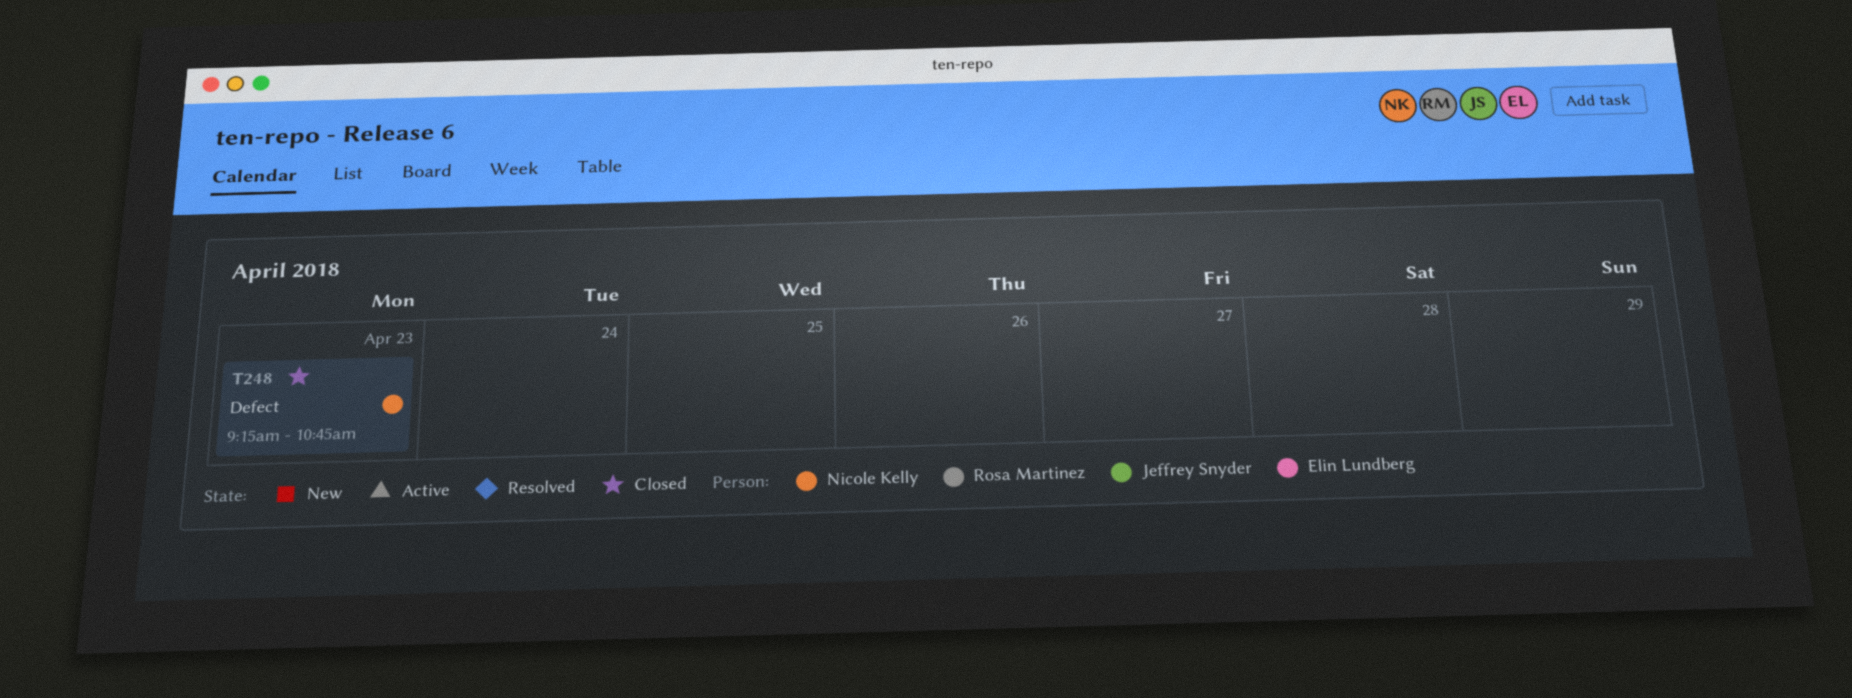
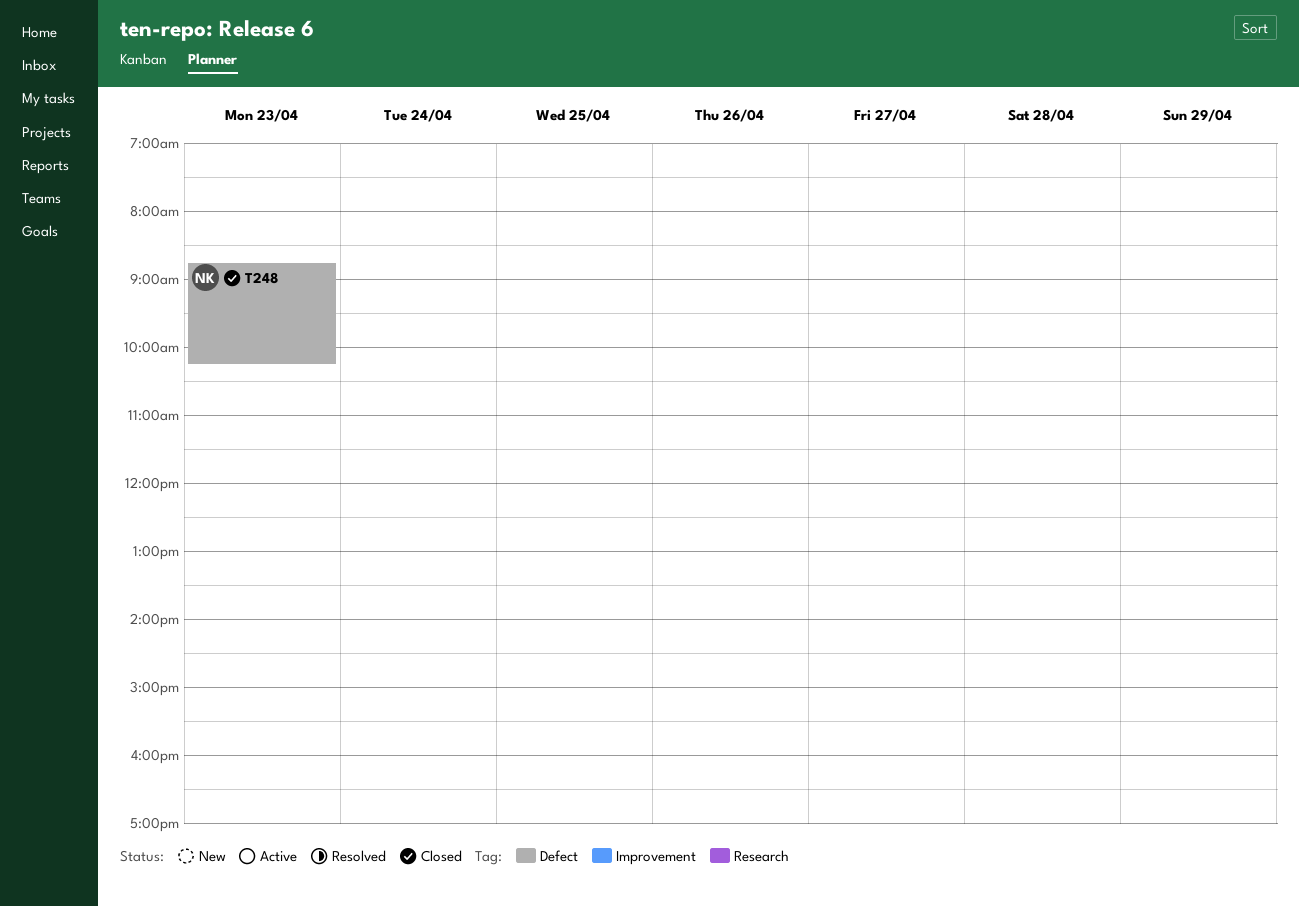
T248, begins: 09:15 -> 08:45
T248, ends: 10:45 -> 10:15

